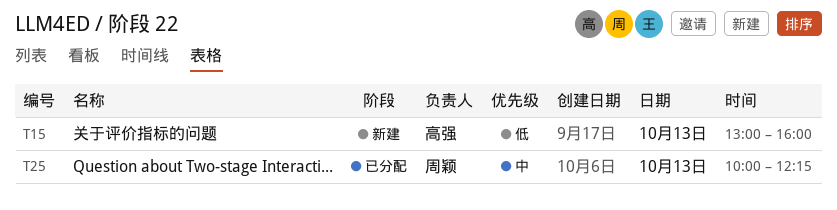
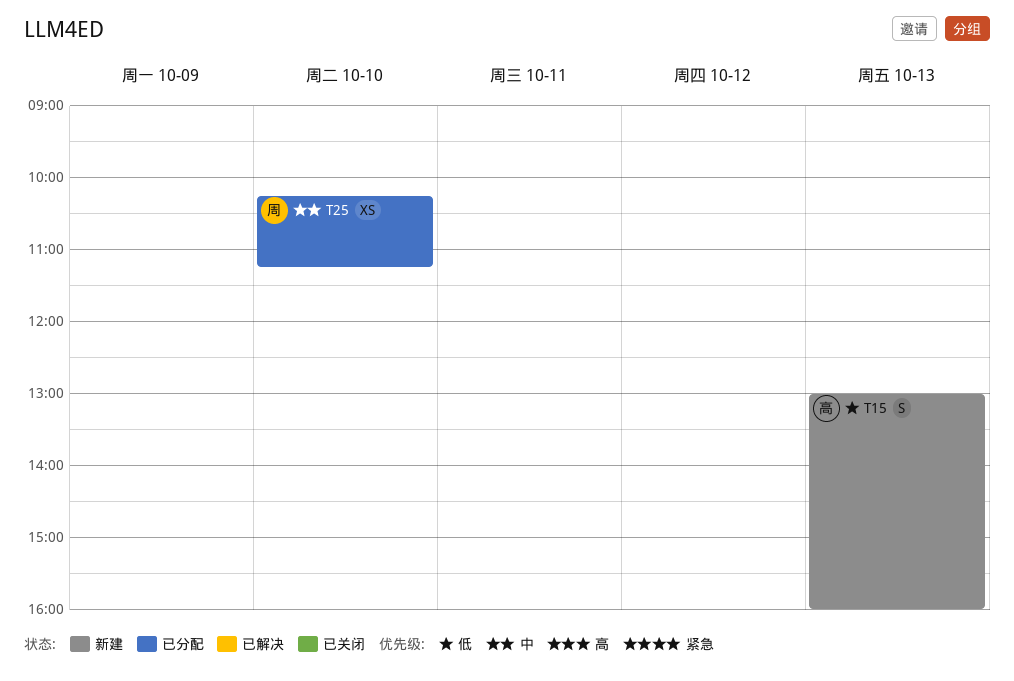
T25, day: Oct 13 -> Oct 10
T25, begins: 10:00 -> 10:15
T25, ends: 12:15 -> 11:15

